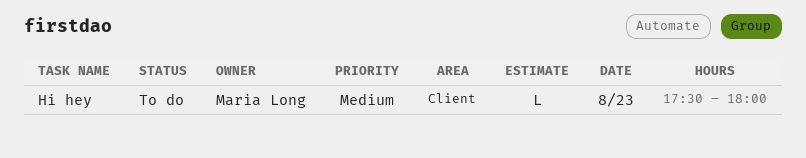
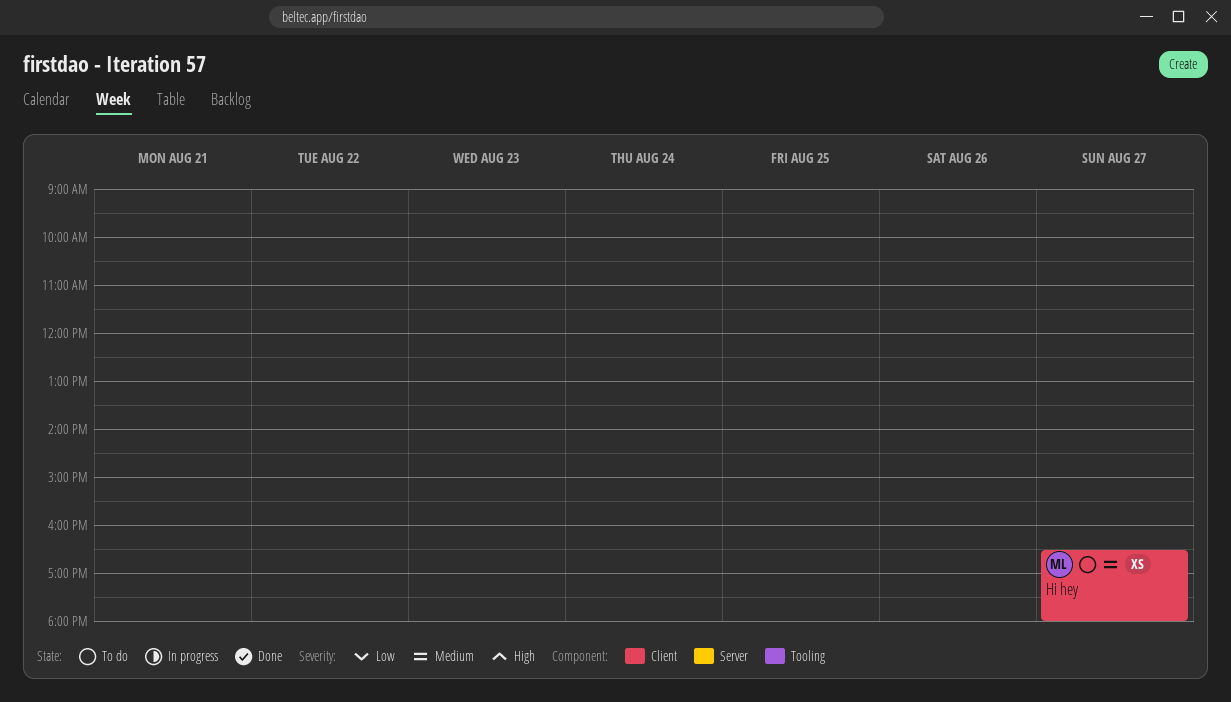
Hi hey, estimate: L -> XS
Hi hey, day: Aug 23 -> Aug 27
Hi hey, begins: 17:30 -> 16:30

